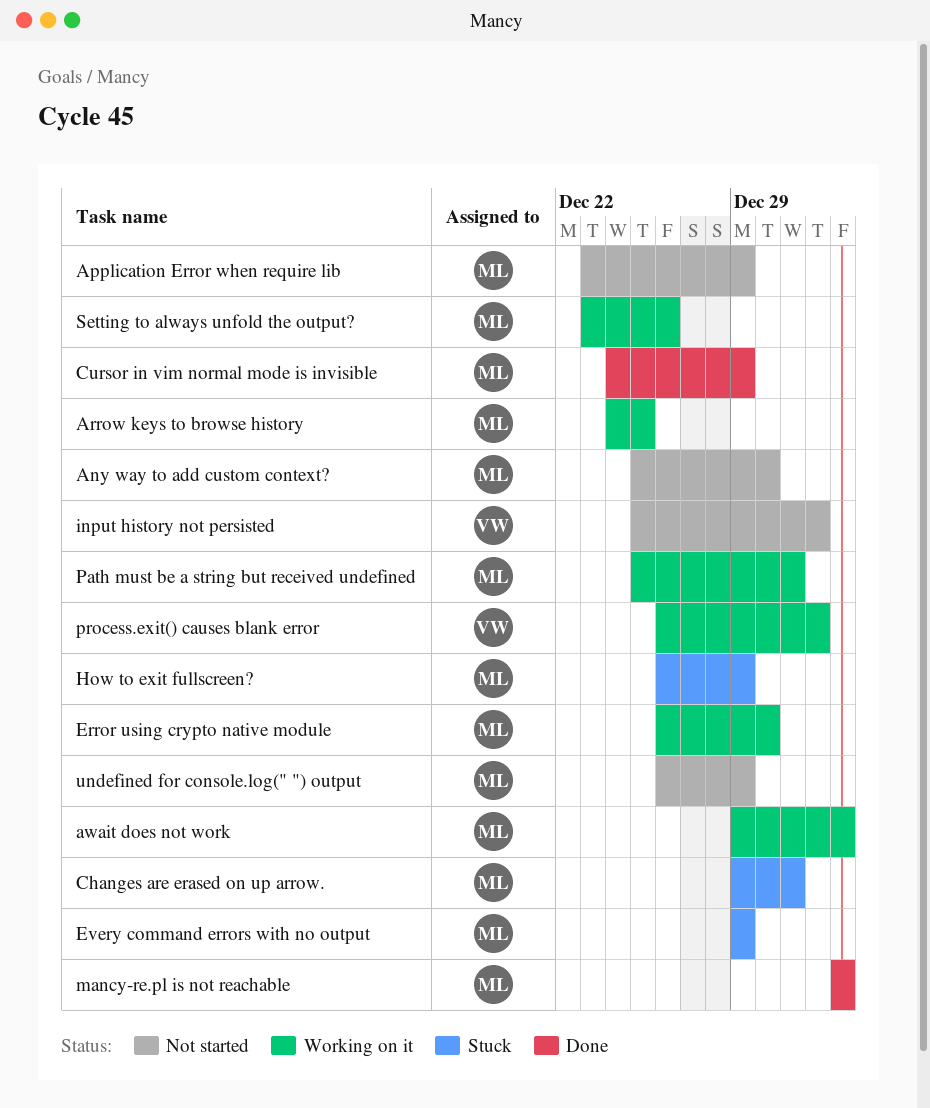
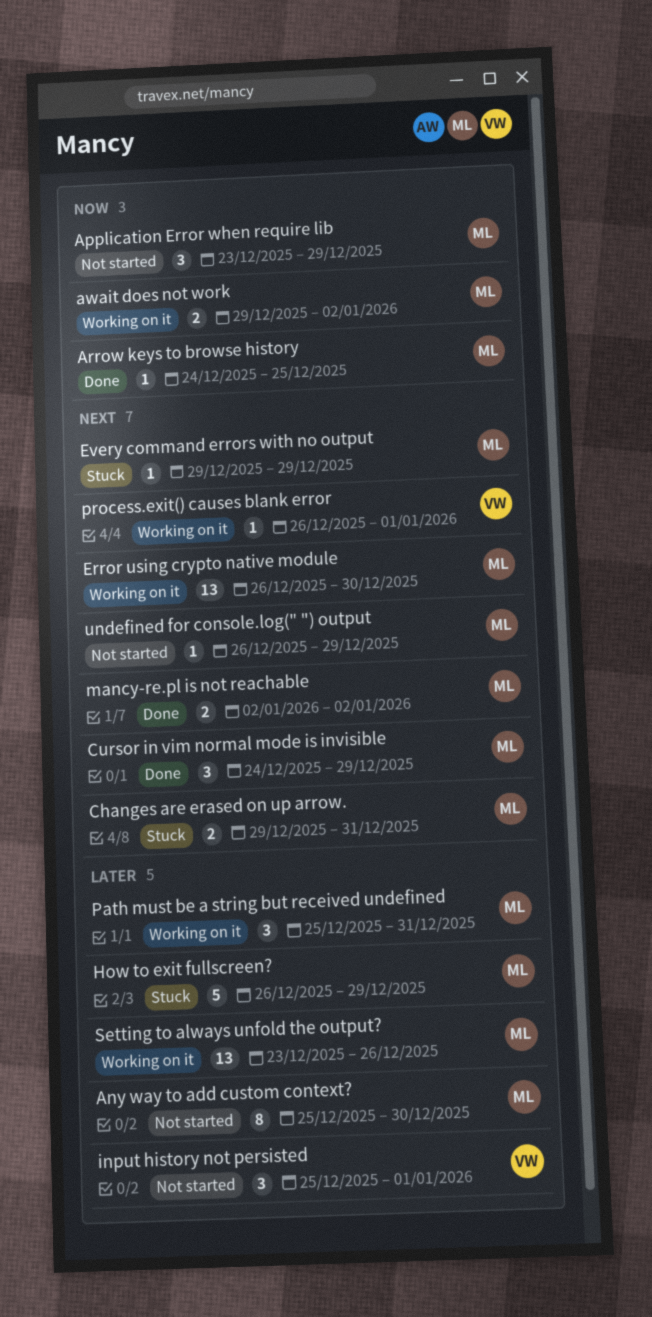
Arrow keys to browse history, status: Working on it -> Done

